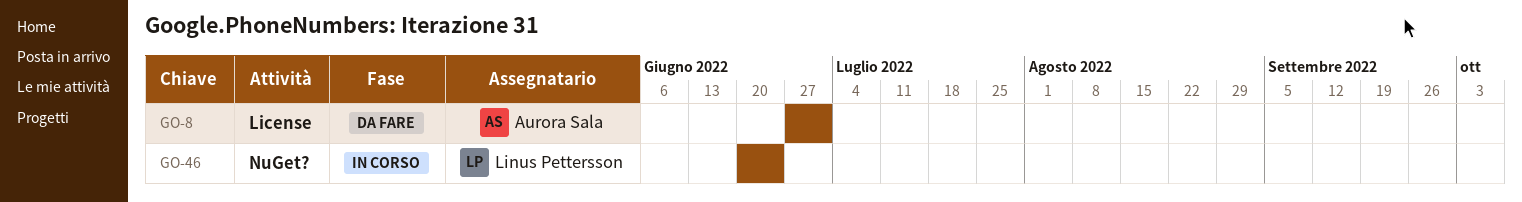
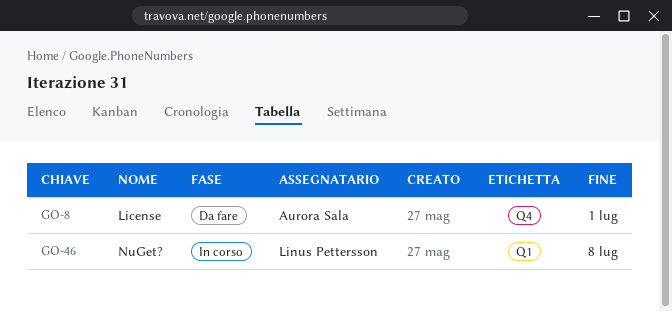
GO-46, due: Jun 24 -> Jul 8

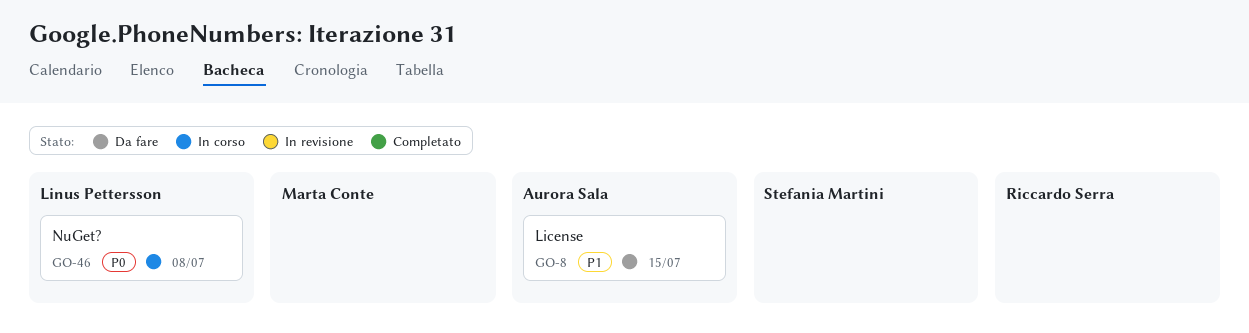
GO-8, due: Jul 1 -> Jul 15

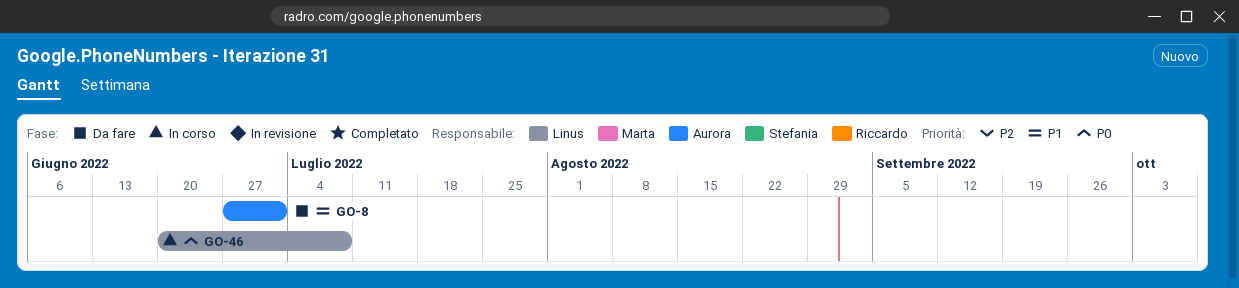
GO-8, due: Jul 15 -> Jul 1

